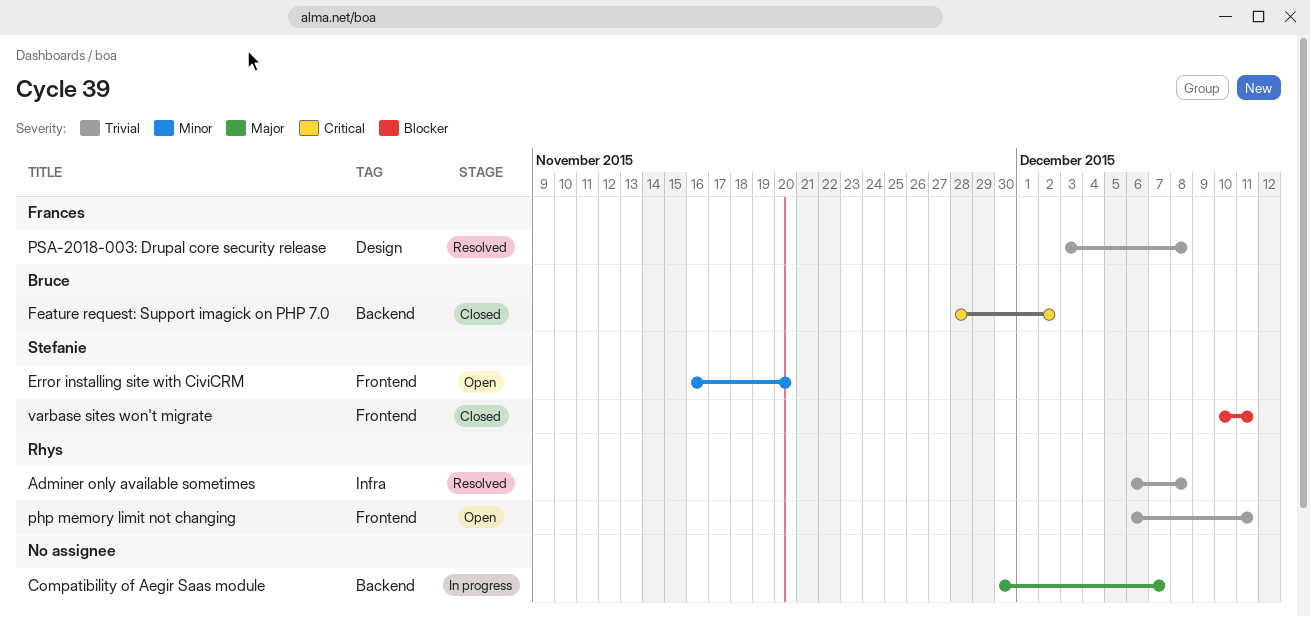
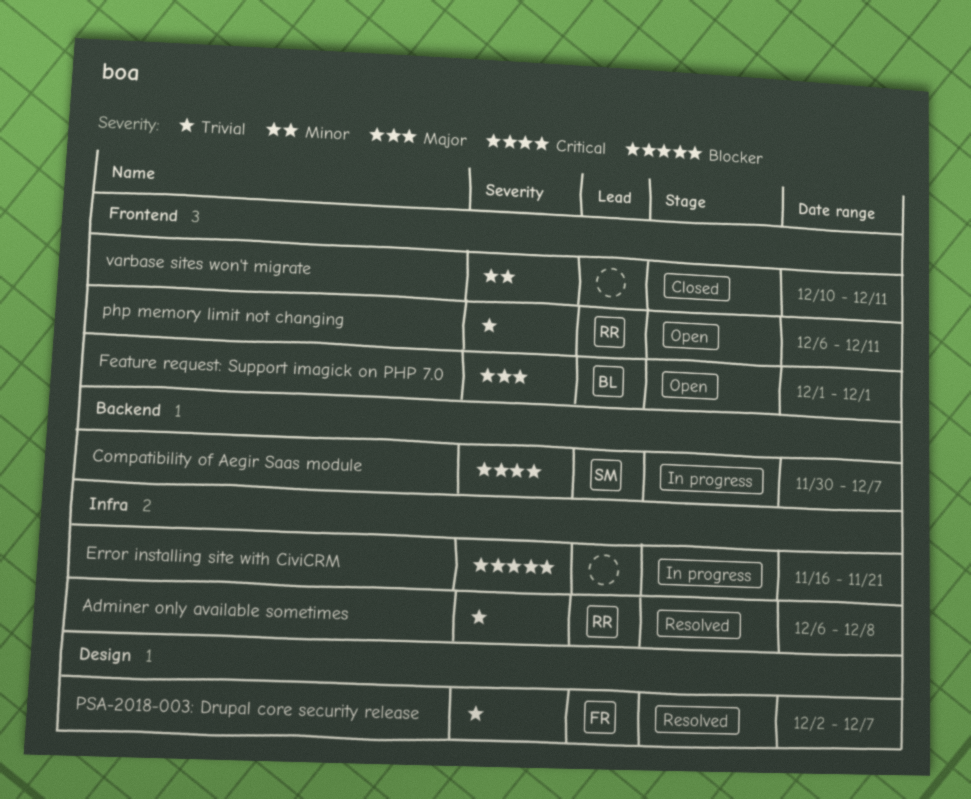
Compatibility of Aegir Saas module, owner: none -> Stefanie
Compatibility of Aegir Saas module, priority: Major -> Critical
Error installing site with CiviCRM, status: Open -> In progress
Error installing site with CiviCRM, owner: Stefanie -> none
Error installing site with CiviCRM, priority: Minor -> Blocker
Error installing site with CiviCRM, label: Frontend -> Infra
Error installing site with CiviCRM, due: Nov 20 -> Nov 21
Feature request: Support imagick on PHP 7.0, status: Closed -> Open
Feature request: Support imagick on PHP 7.0, priority: Critical -> Major
Feature request: Support imagick on PHP 7.0, label: Backend -> Frontend
Feature request: Support imagick on PHP 7.0, start: Nov 28 -> Dec 1
Feature request: Support imagick on PHP 7.0, due: Dec 2 -> Dec 1
PSA-2018-003: Drupal core security release, start: Dec 3 -> Dec 2
PSA-2018-003: Drupal core security release, due: Dec 8 -> Dec 7
varbase sites won't migrate, owner: Stefanie -> none
varbase sites won't migrate, priority: Blocker -> Minor

